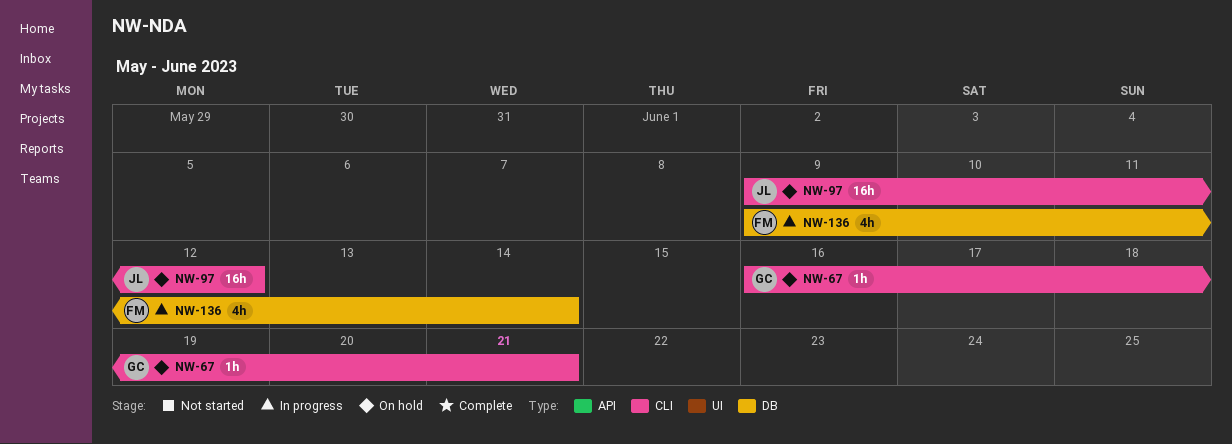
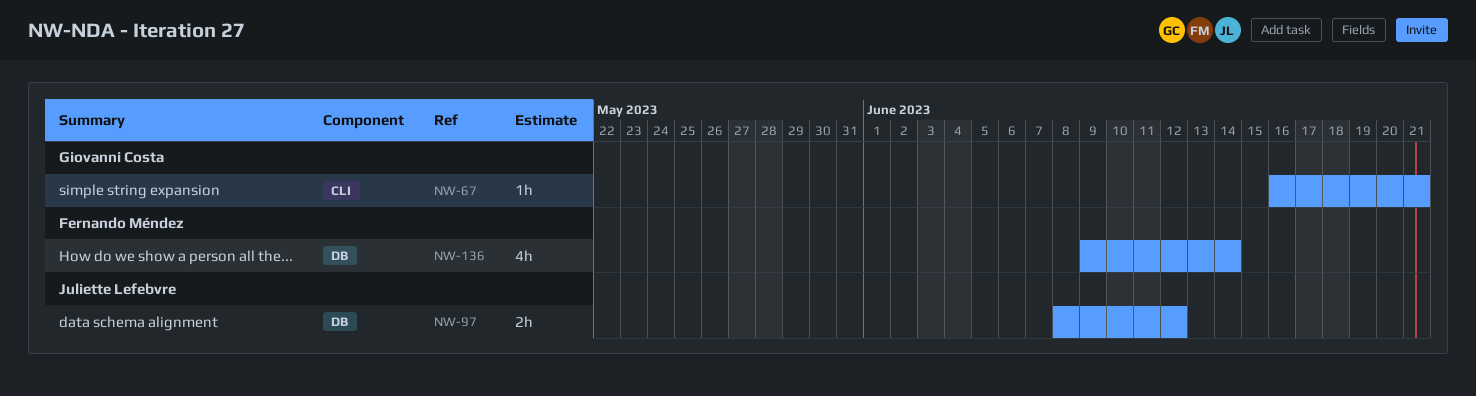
NW-97, label: CLI -> DB
NW-97, estimate: 16h -> 2h
NW-97, start: Jun 9 -> Jun 8

